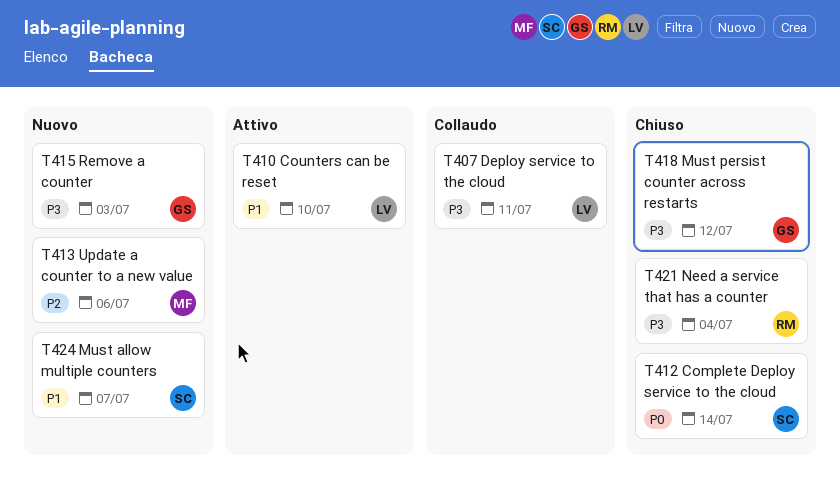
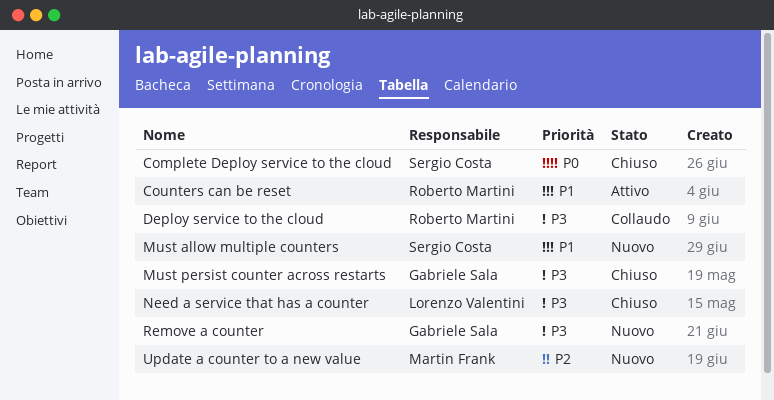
Counters can be reset, owner: Lorenzo Valentini -> Roberto Martini
Deploy service to the cloud, owner: Lorenzo Valentini -> Roberto Martini
Need a service that has a counter, owner: Roberto Martini -> Lorenzo Valentini

